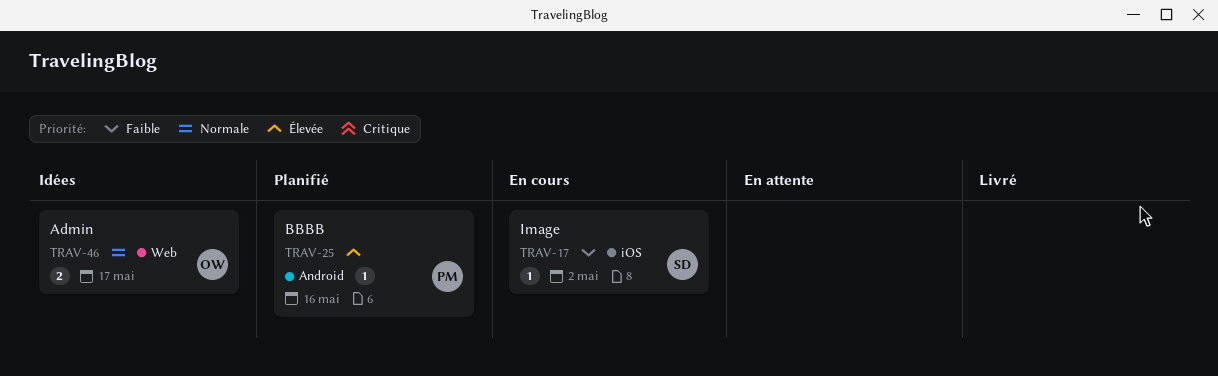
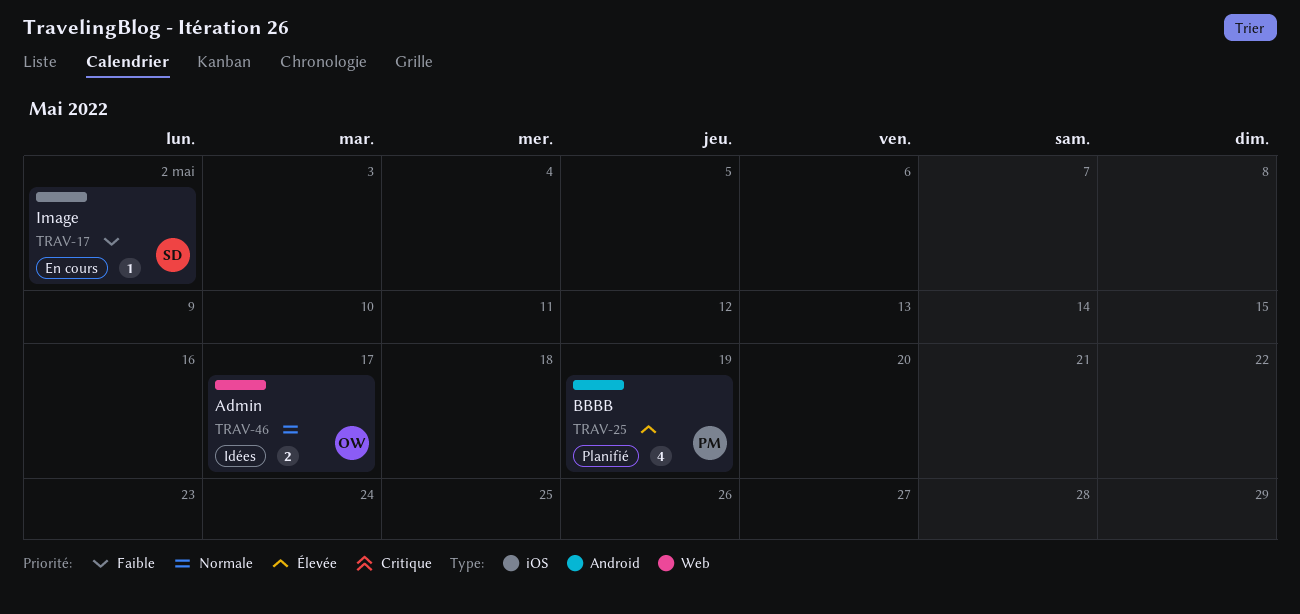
TRAV-25, estimate: 1 -> 4
TRAV-25, due: May 16 -> May 19

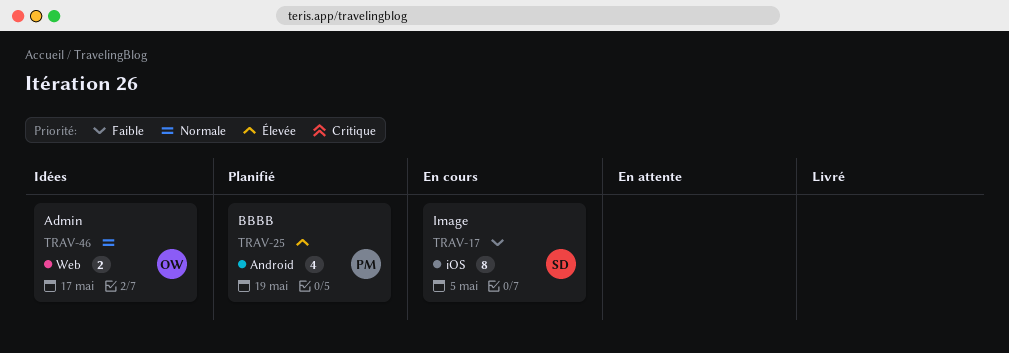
TRAV-17, estimate: 1 -> 8
TRAV-17, due: May 2 -> May 5

